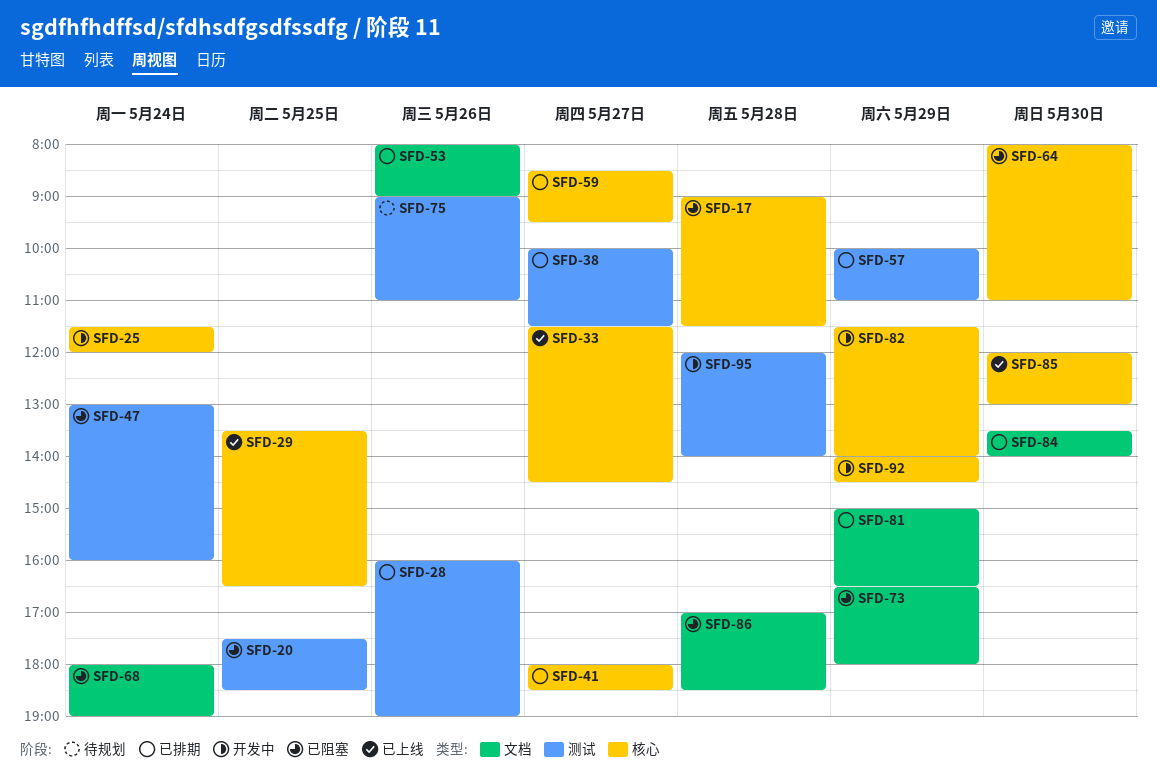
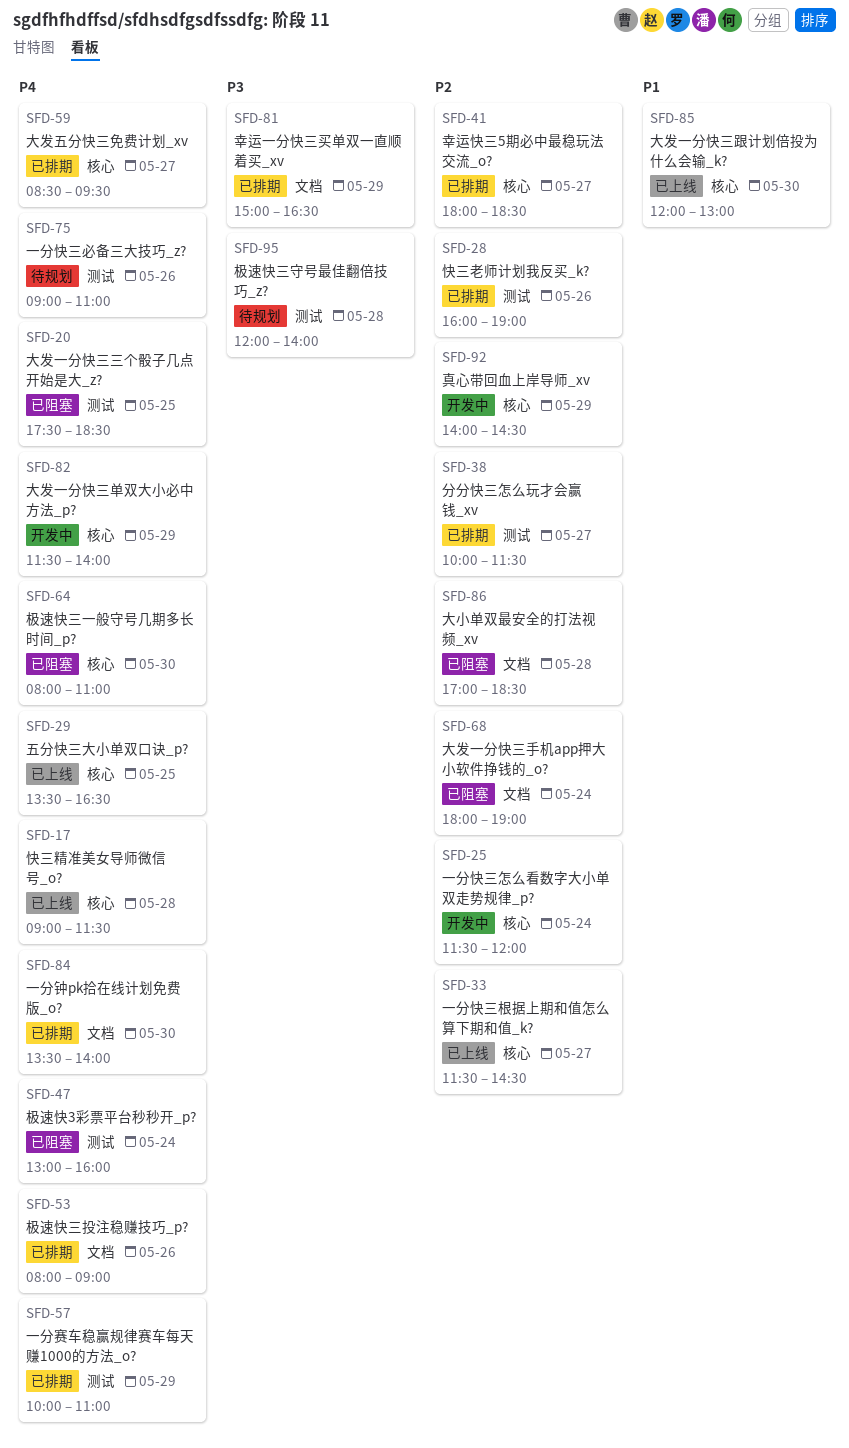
SFD-17, status: 已阻塞 -> 已上线
SFD-73: present -> none
SFD-95, status: 开发中 -> 待规划

